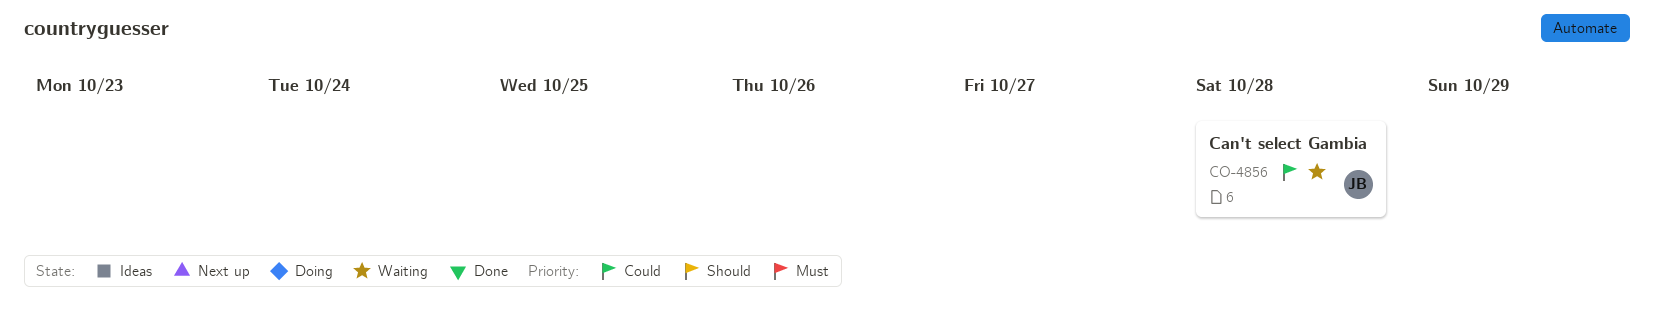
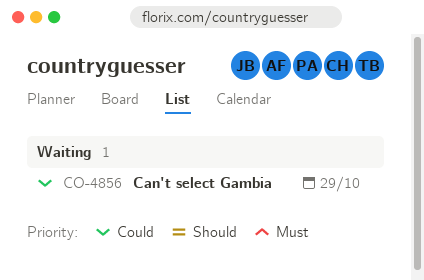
CO-4856, due: Oct 28 -> Oct 29

